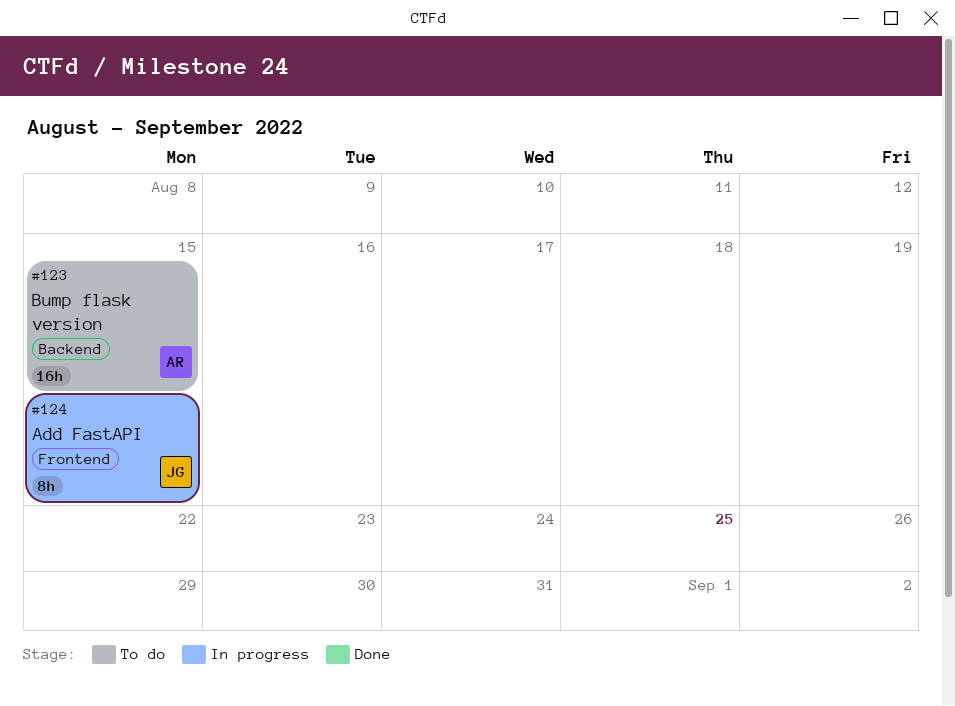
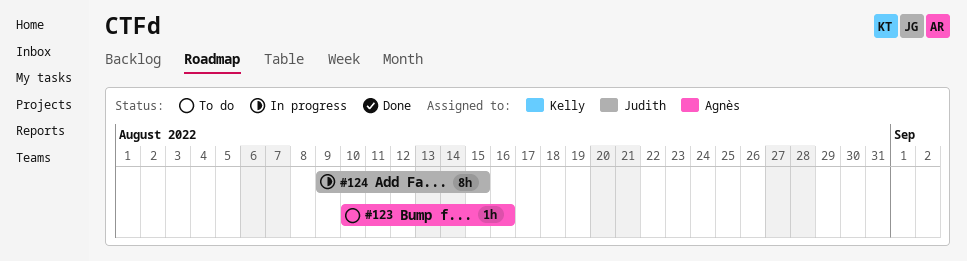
#123, estimate: 16h -> 1h
#123, due: Aug 15 -> Aug 16

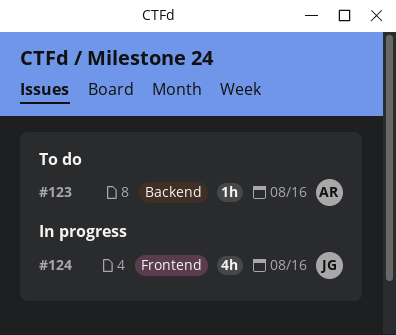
#124, estimate: 8h -> 4h
#124, due: Aug 15 -> Aug 16

